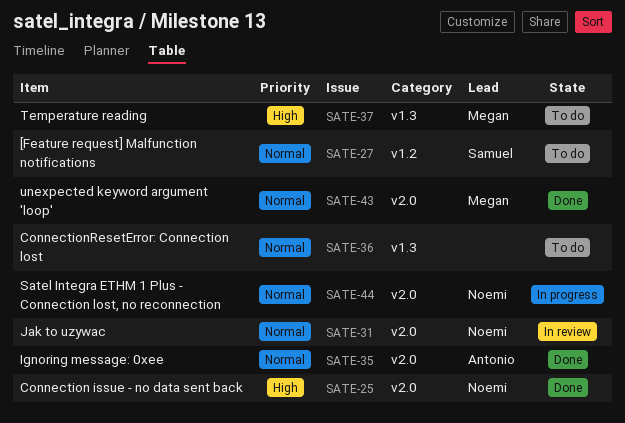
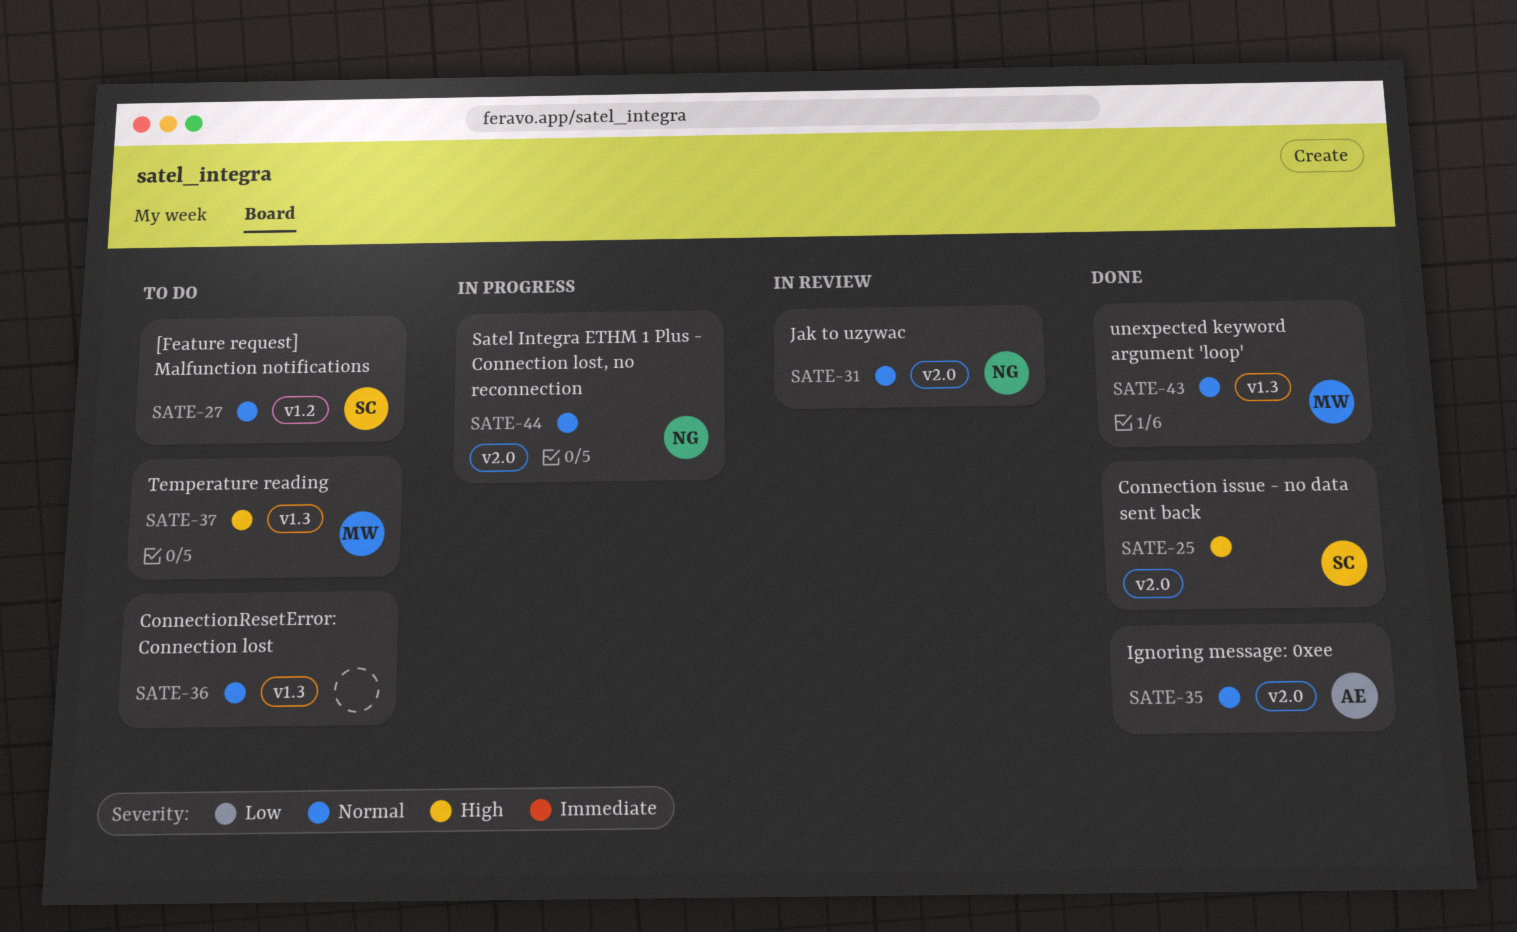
SATE-25, owner: Noemi -> Samuel
SATE-43, label: v2.0 -> v1.3

